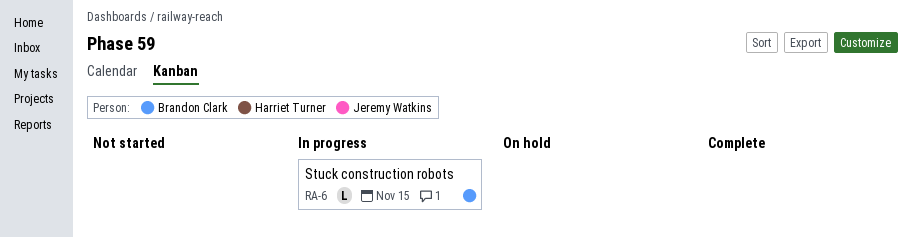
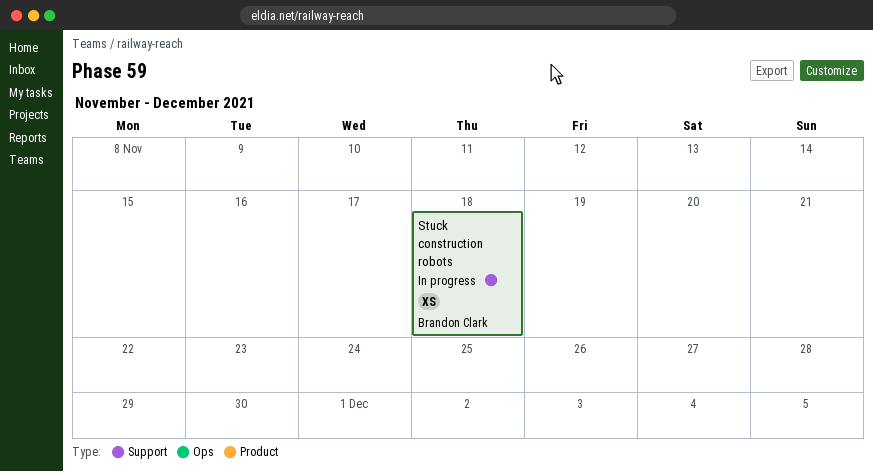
Stuck construction robots, estimate: L -> XS
Stuck construction robots, due: Nov 15 -> Nov 18

